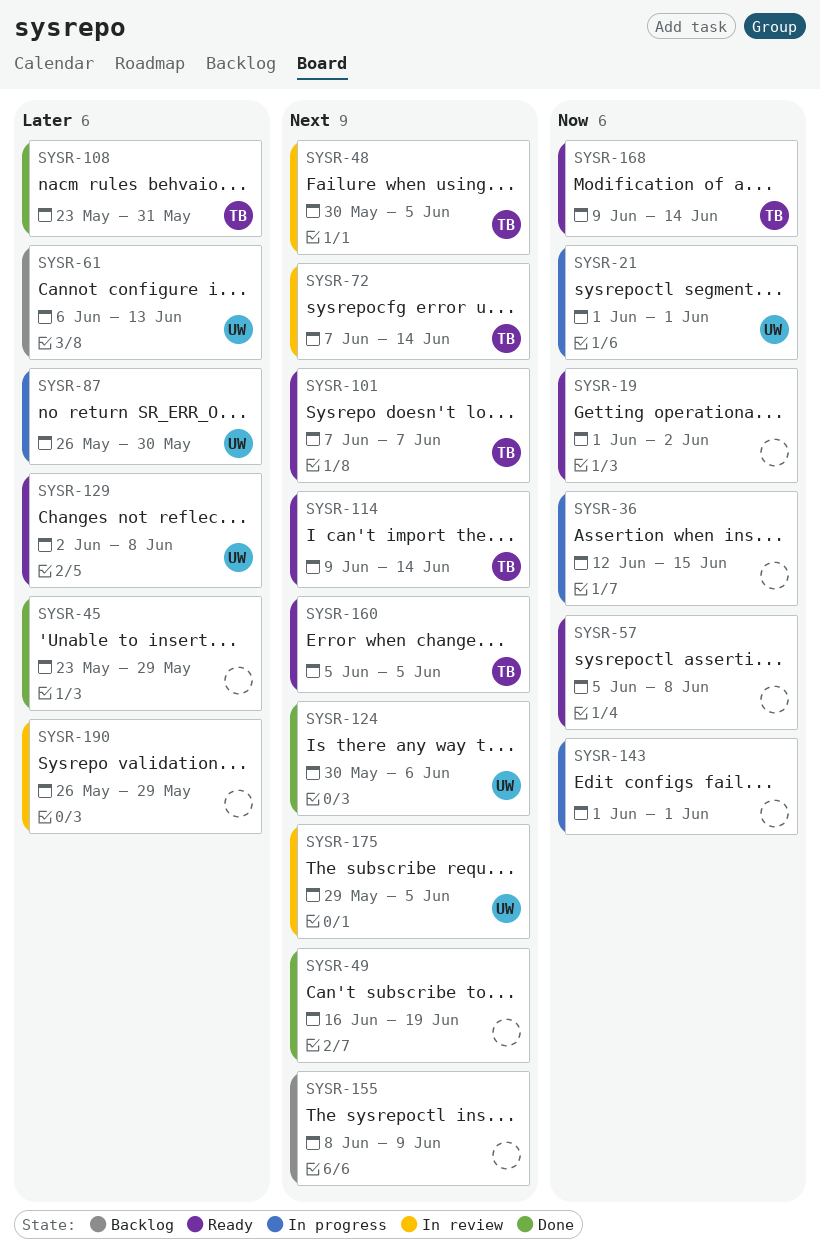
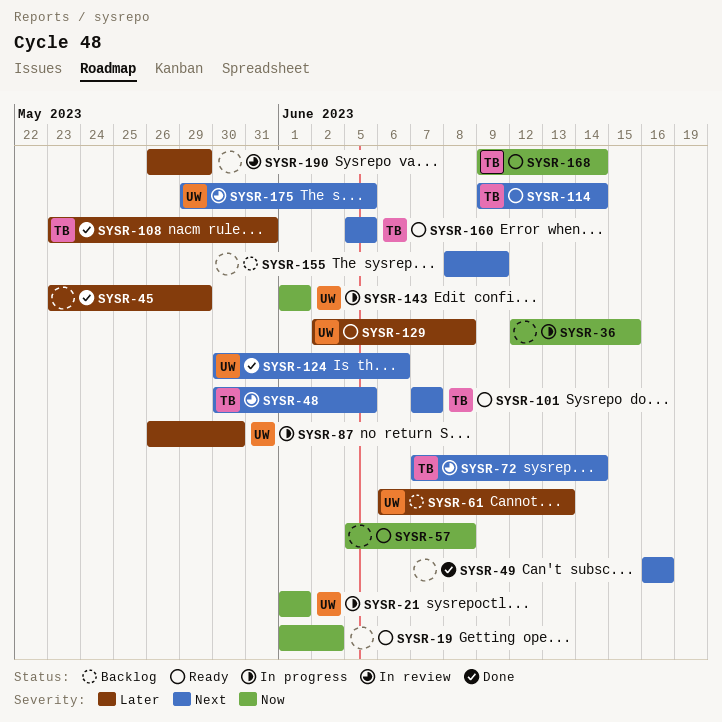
SYSR-49, due: Jun 19 -> Jun 16
SYSR-143, owner: none -> UW

